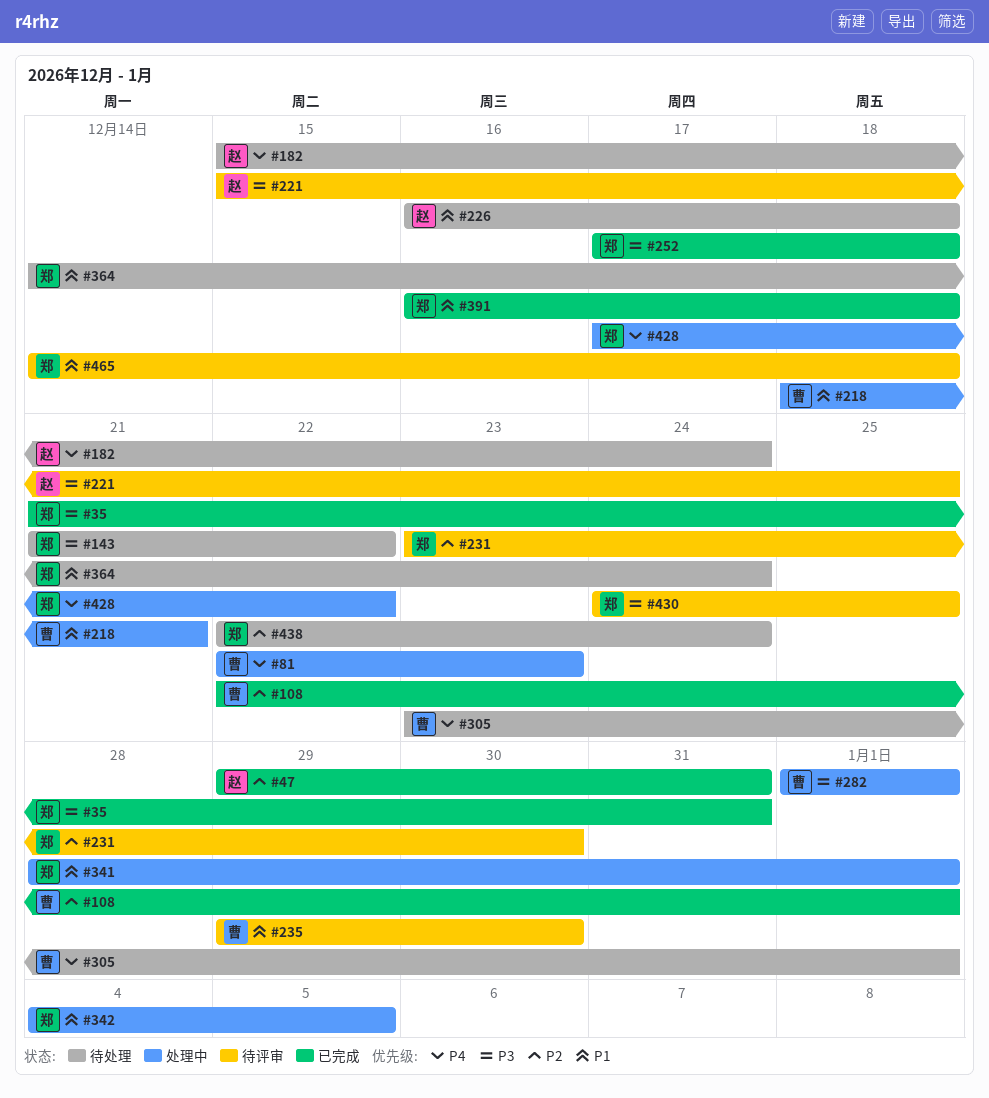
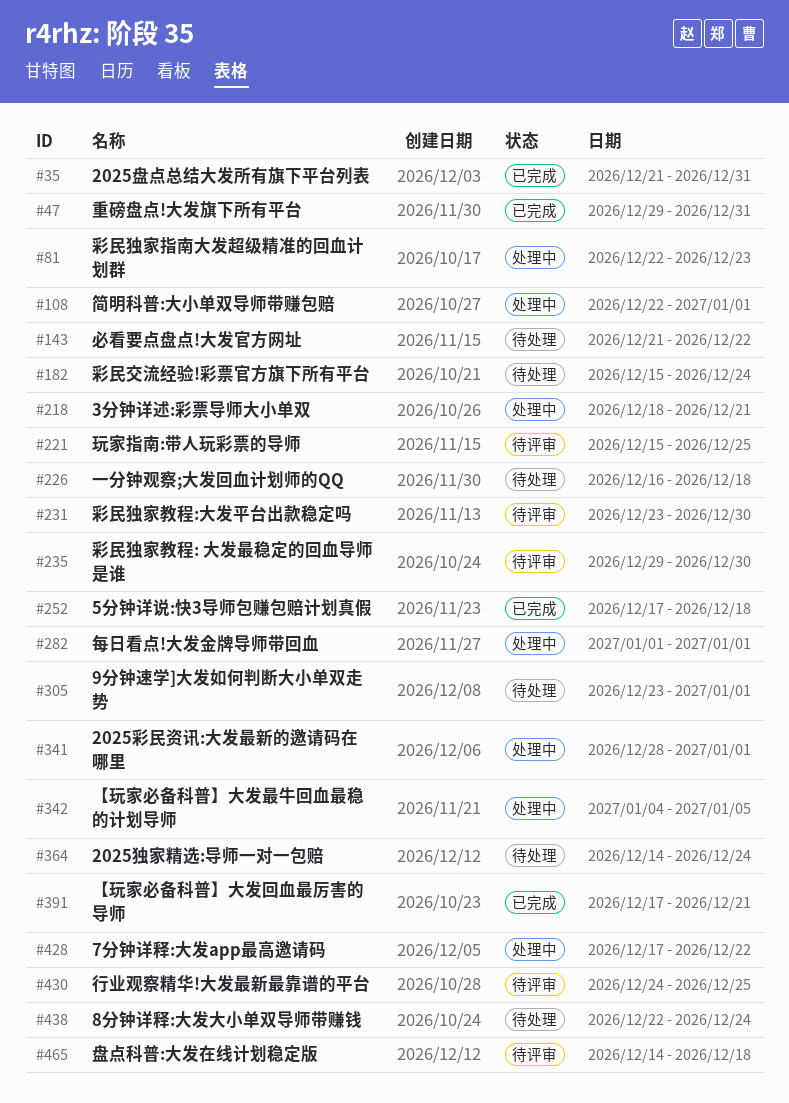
#108, status: 已完成 -> 处理中
#391, start: Dec 16 -> Dec 17
#391, due: Dec 18 -> Dec 21

